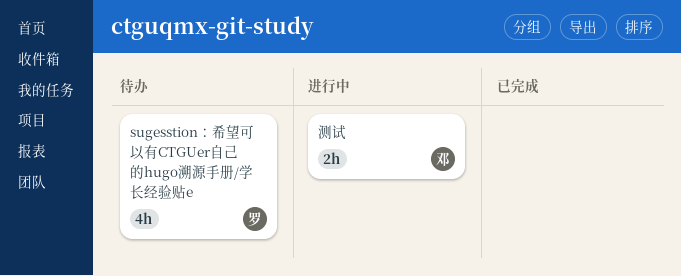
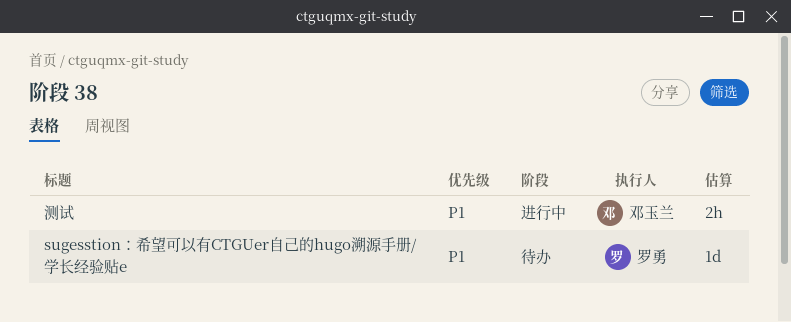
sugesstion：希望可以有CTGUer自己的hugo溯源手册/学长经验贴e, estimate: 4h -> 1d

